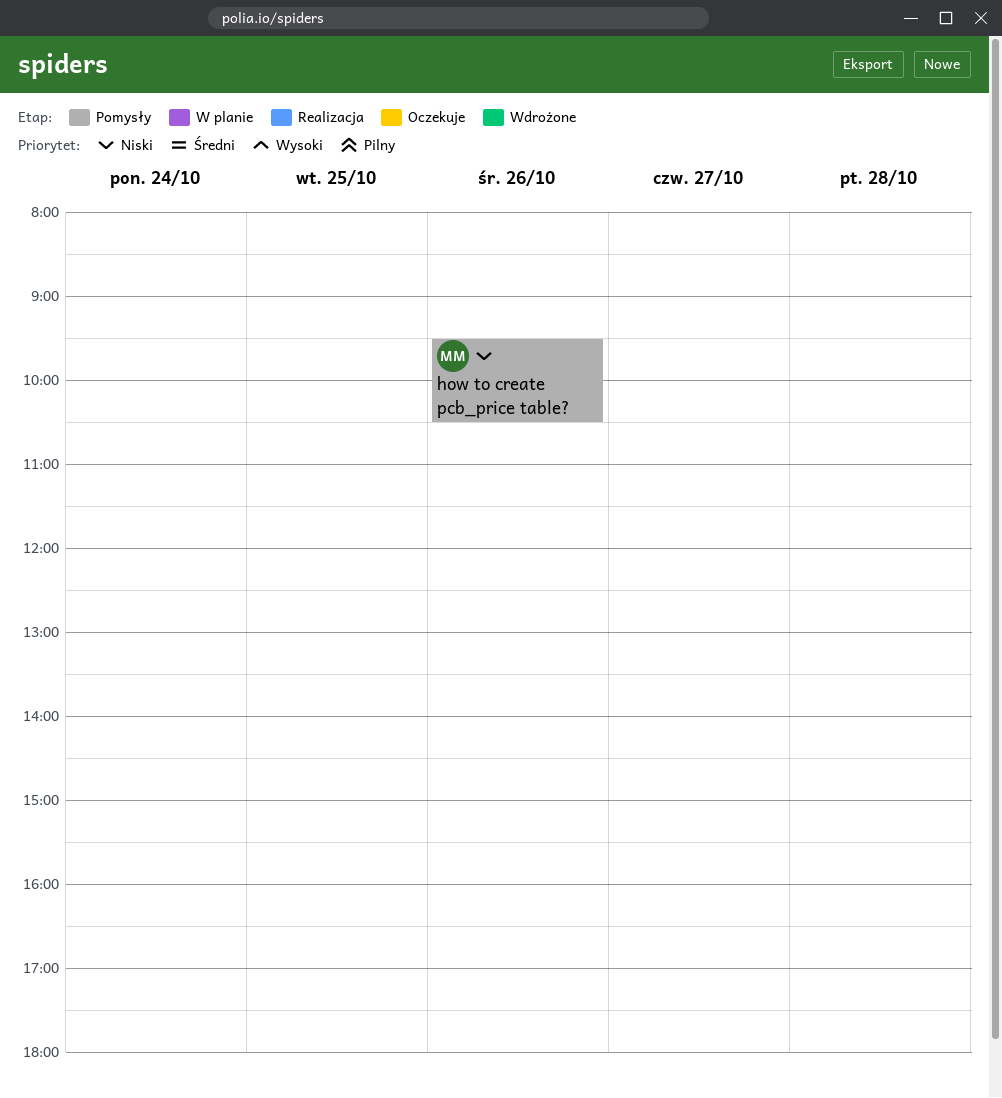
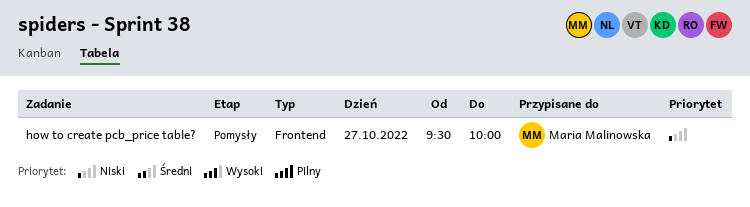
how to create pcb_price table?, day: Oct 26 -> Oct 27
how to create pcb_price table?, ends: 10:30 -> 10:00

